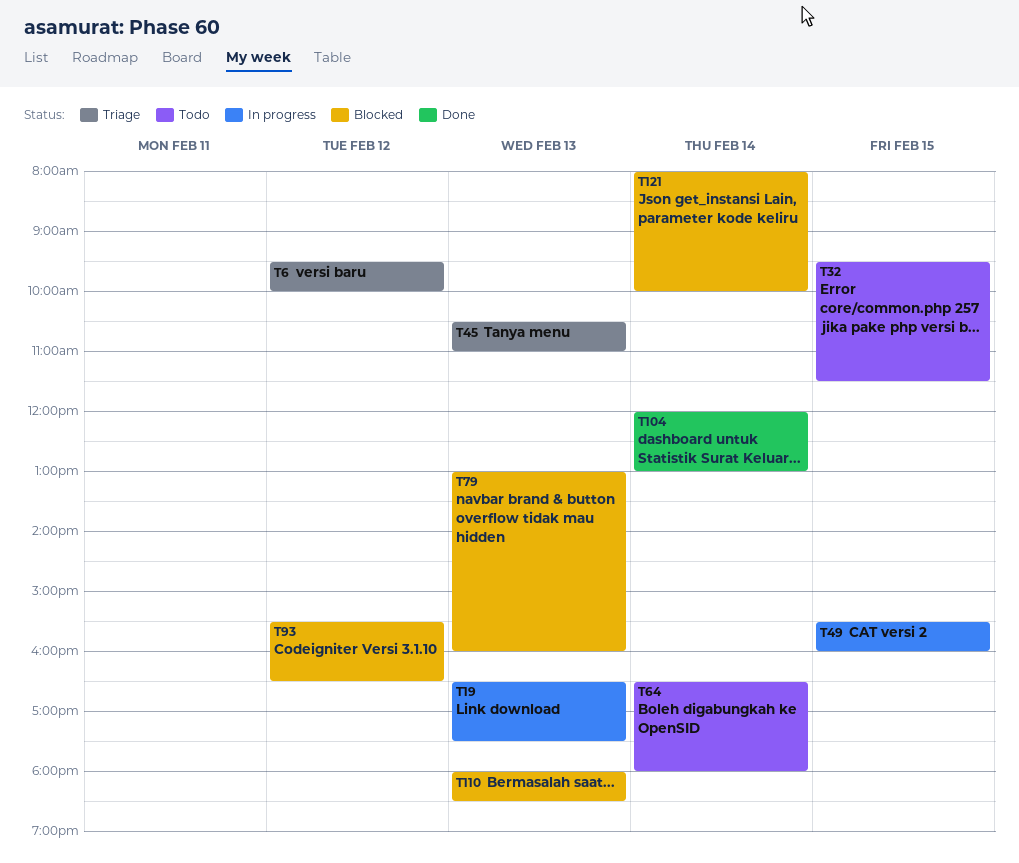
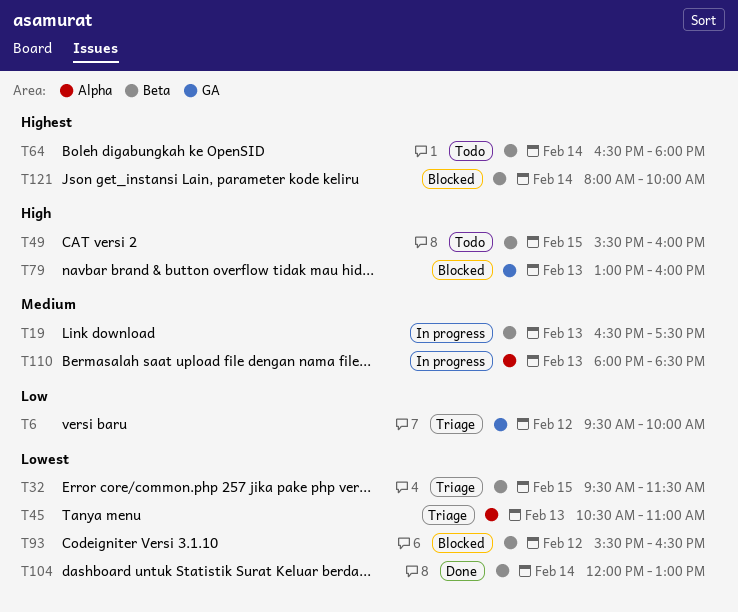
T32, status: Todo -> Triage
T49, status: In progress -> Todo
T110, status: Blocked -> In progress

